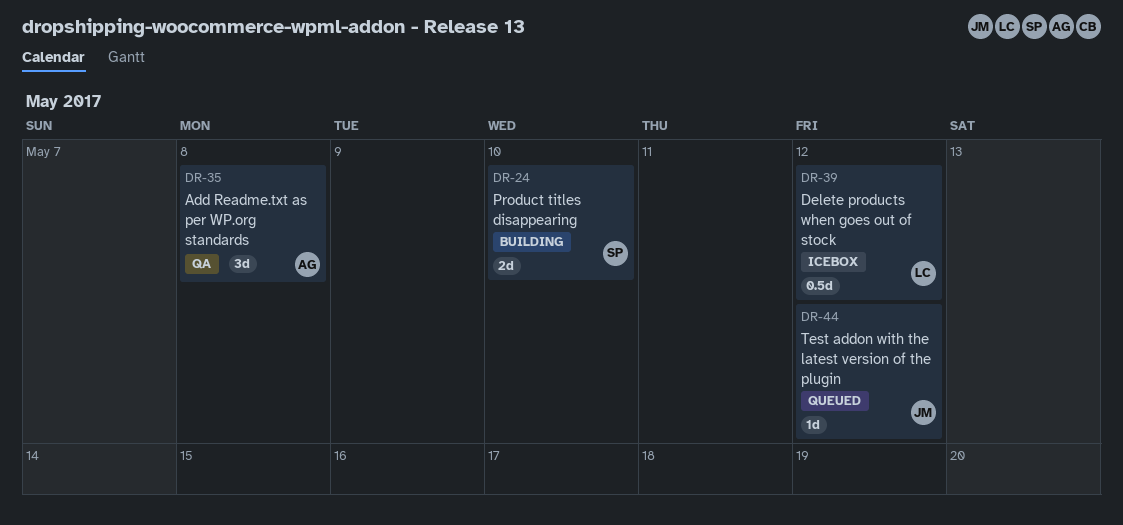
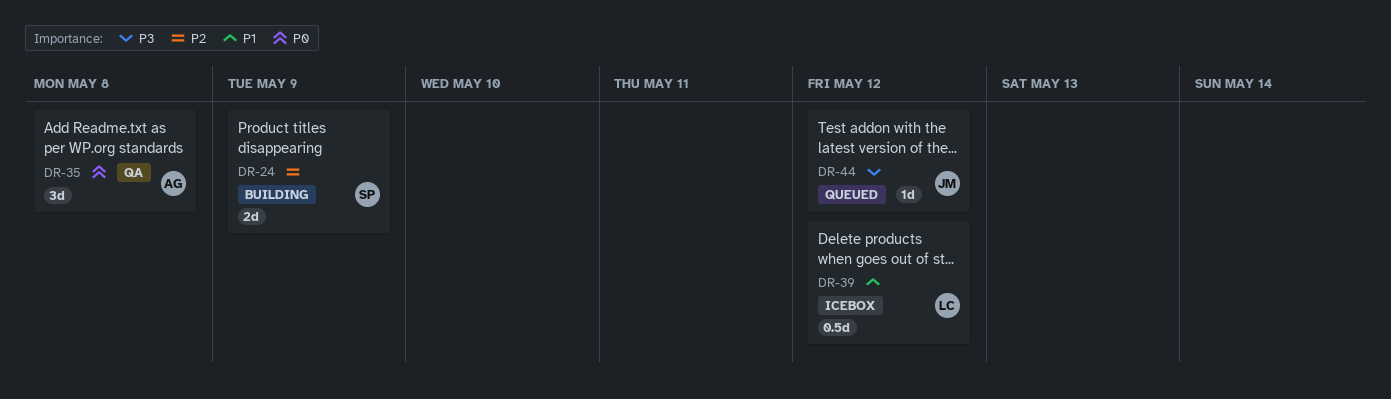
DR-24, due: May 10 -> May 9

